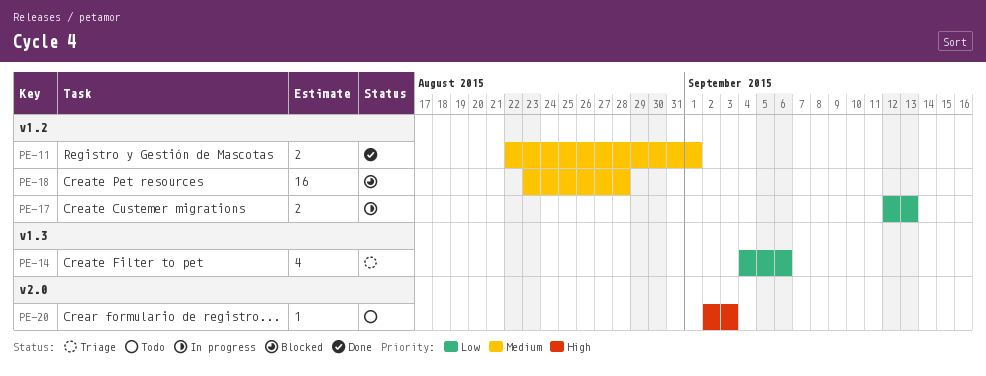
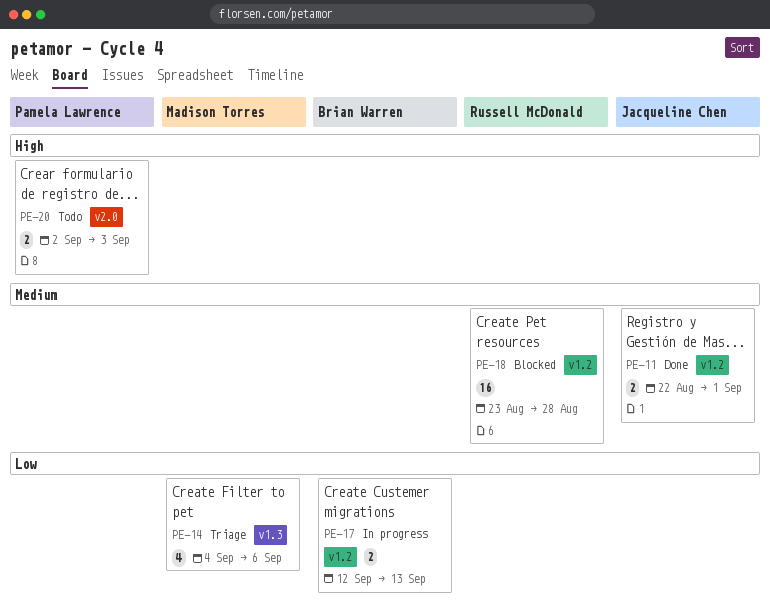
PE-20, estimate: 1 -> 2

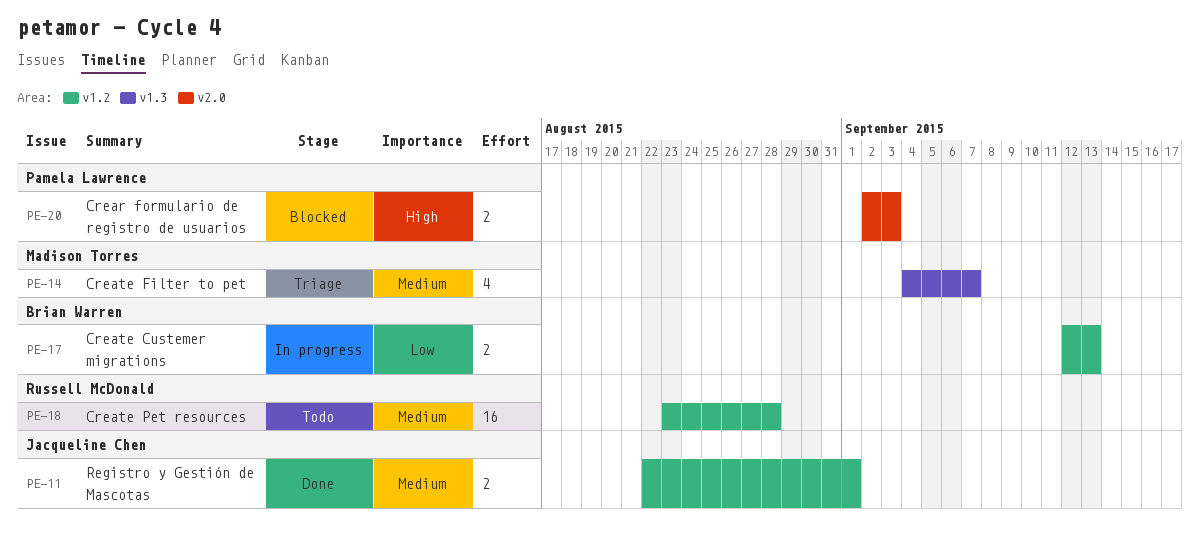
PE-14, priority: Low -> Medium
PE-14, due: Sep 6 -> Sep 7
PE-18, status: Blocked -> Todo
PE-20, status: Todo -> Blocked

